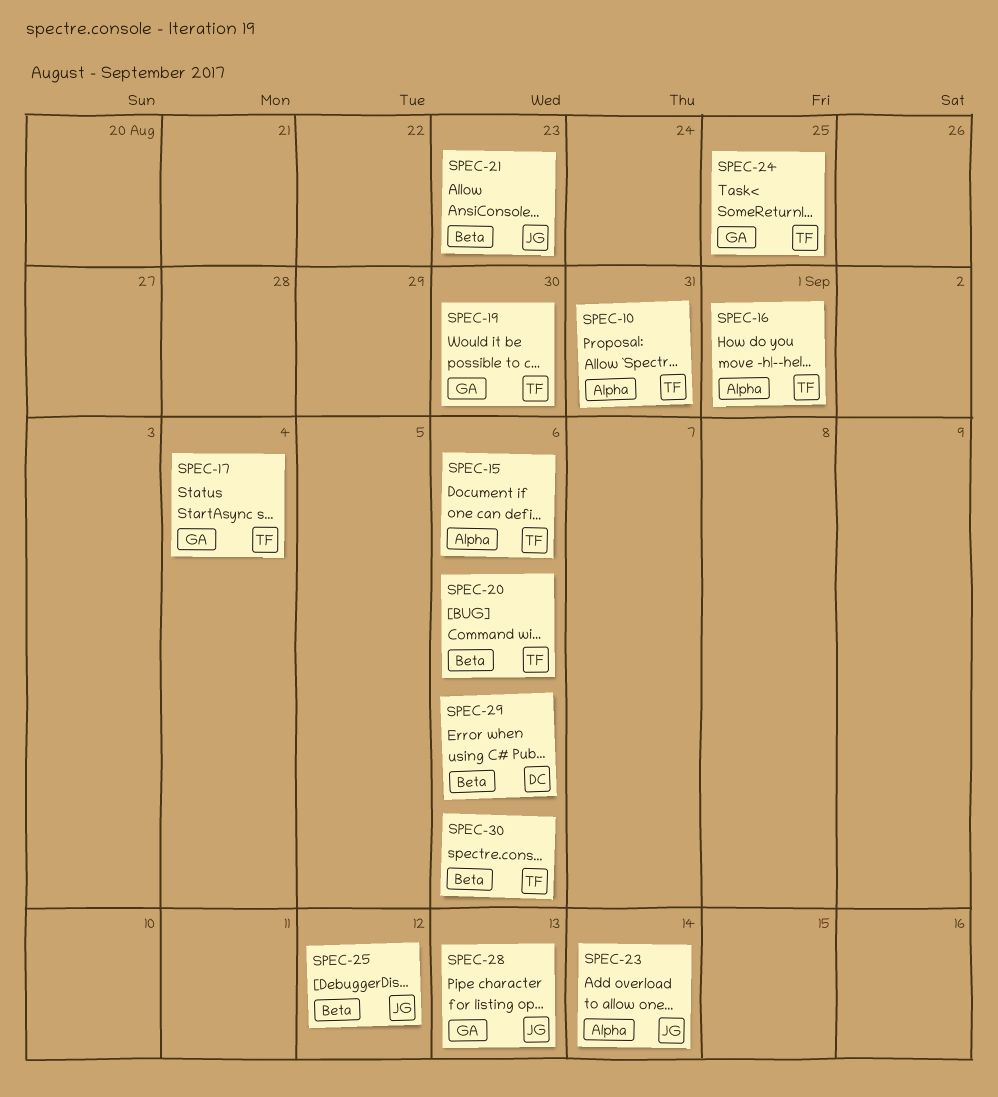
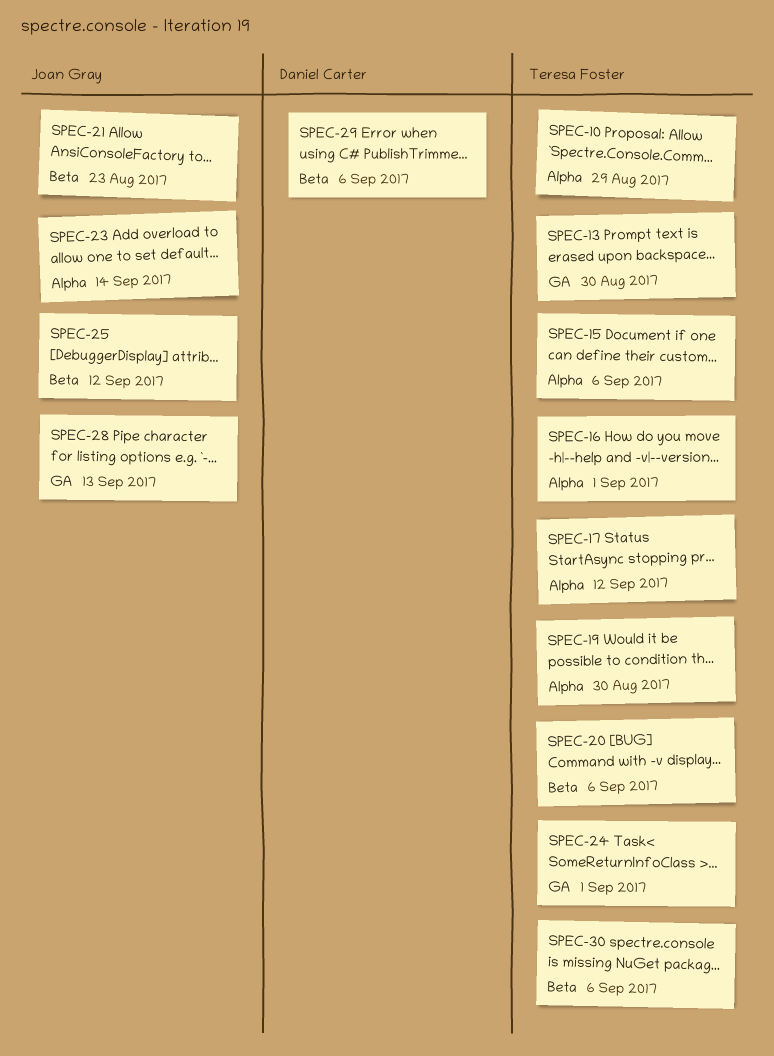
SPEC-10, due: Aug 31 -> Aug 29
SPEC-13: none -> present
SPEC-17, label: GA -> Alpha
SPEC-17, due: Sep 4 -> Sep 12
SPEC-19, label: GA -> Alpha
SPEC-24, due: Aug 25 -> Sep 1

